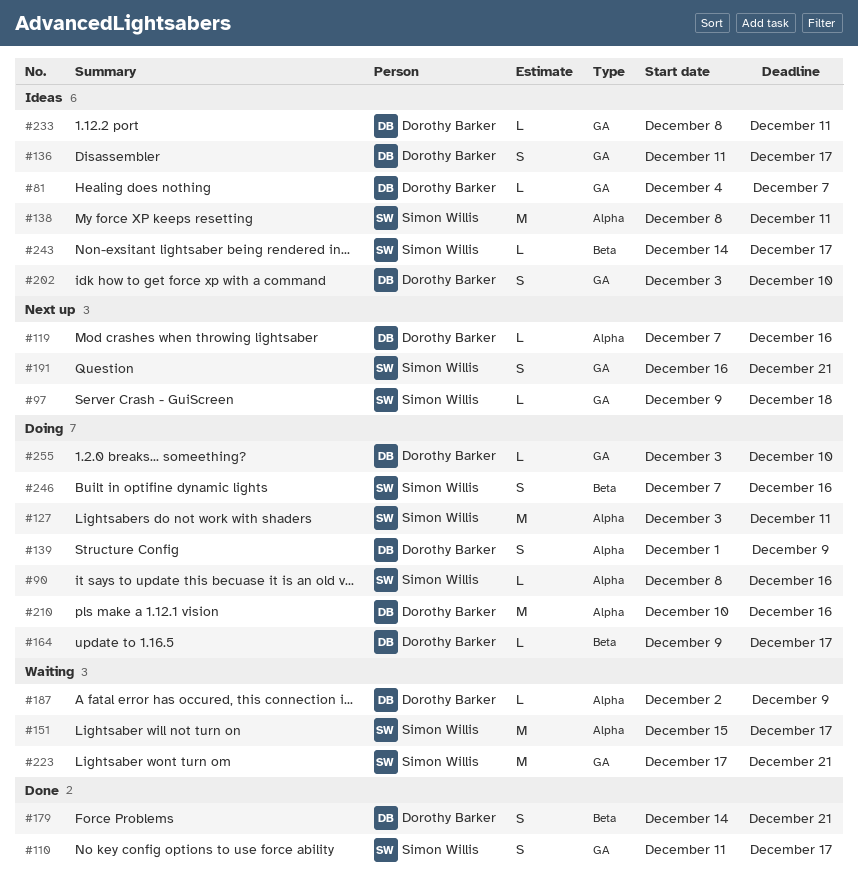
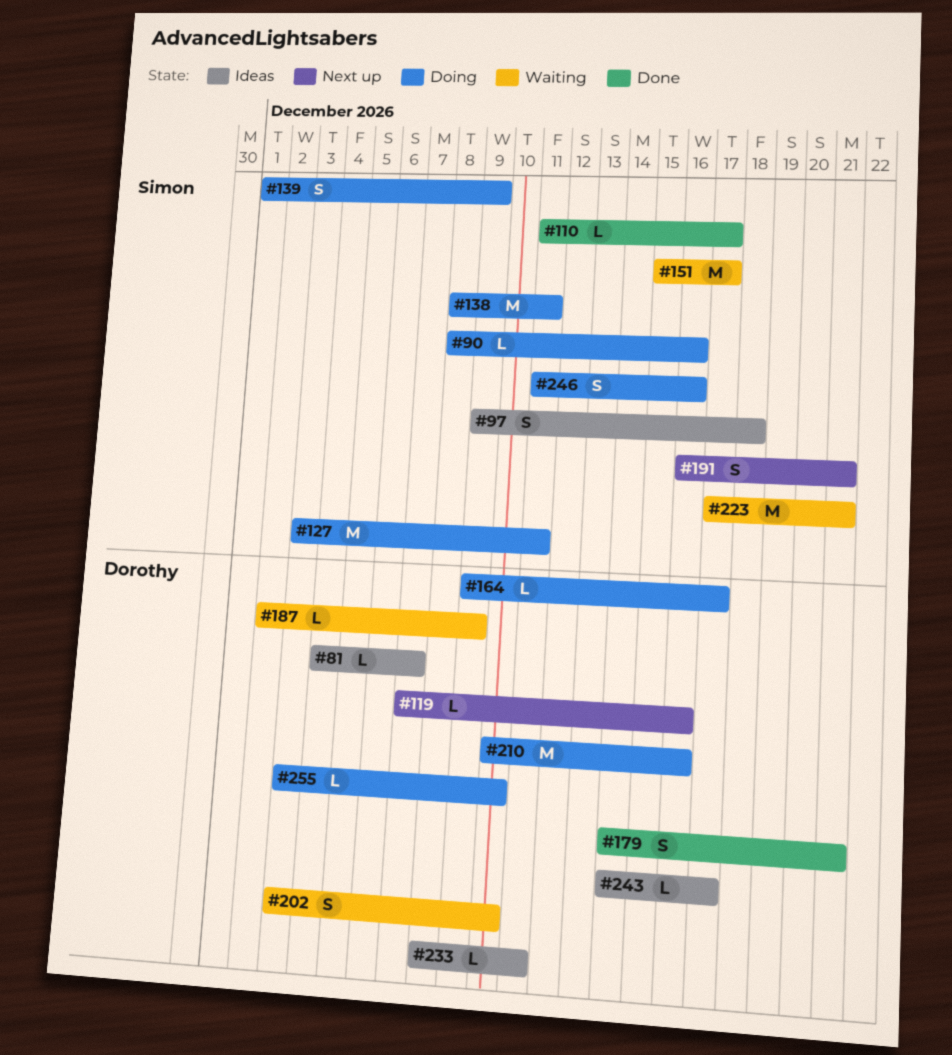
#97, status: Next up -> Ideas
#97, estimate: L -> S
#110, estimate: S -> L
#136: present -> none
#138, status: Ideas -> Doing
#139, owner: Dorothy Barker -> Simon Willis
#202, status: Ideas -> Waiting
#243, owner: Simon Willis -> Dorothy Barker
#246, start: Dec 7 -> Dec 11

